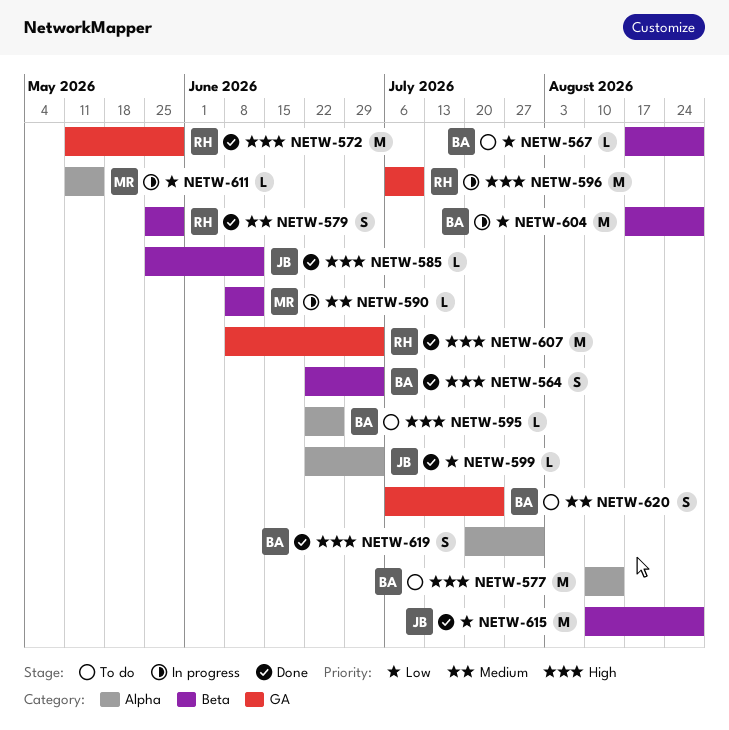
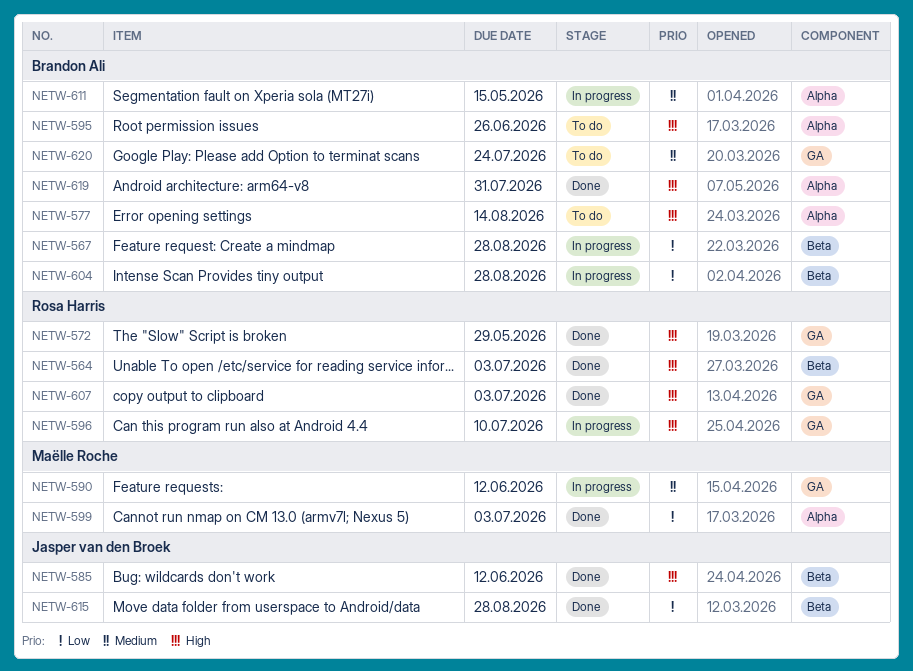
NETW-564, owner: Brandon Ali -> Rosa Harris
NETW-567, status: To do -> In progress
NETW-579: present -> none
NETW-590, label: Beta -> GA
NETW-599, owner: Jasper van den Broek -> Maëlle Roche
NETW-611, owner: Maëlle Roche -> Brandon Ali
NETW-611, priority: Low -> Medium

